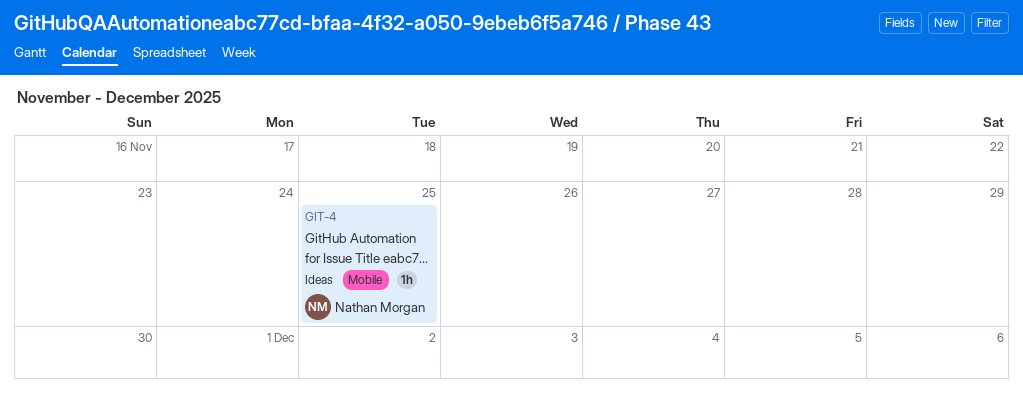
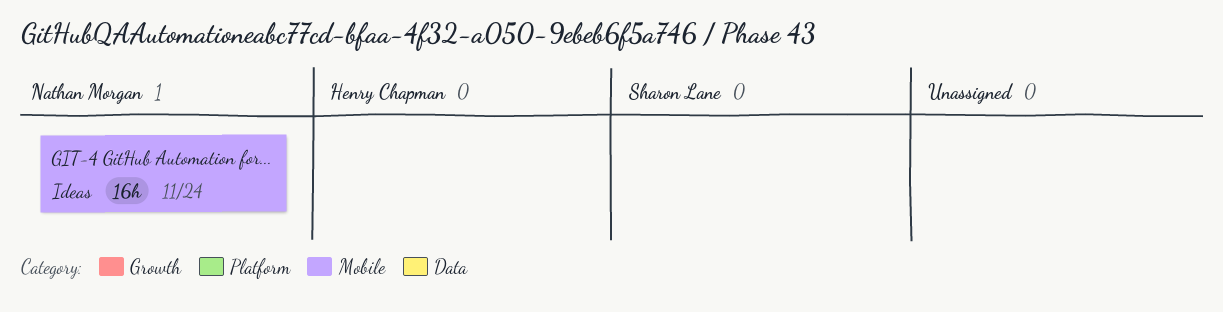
GIT-4, estimate: 1h -> 16h
GIT-4, due: Nov 25 -> Nov 24

